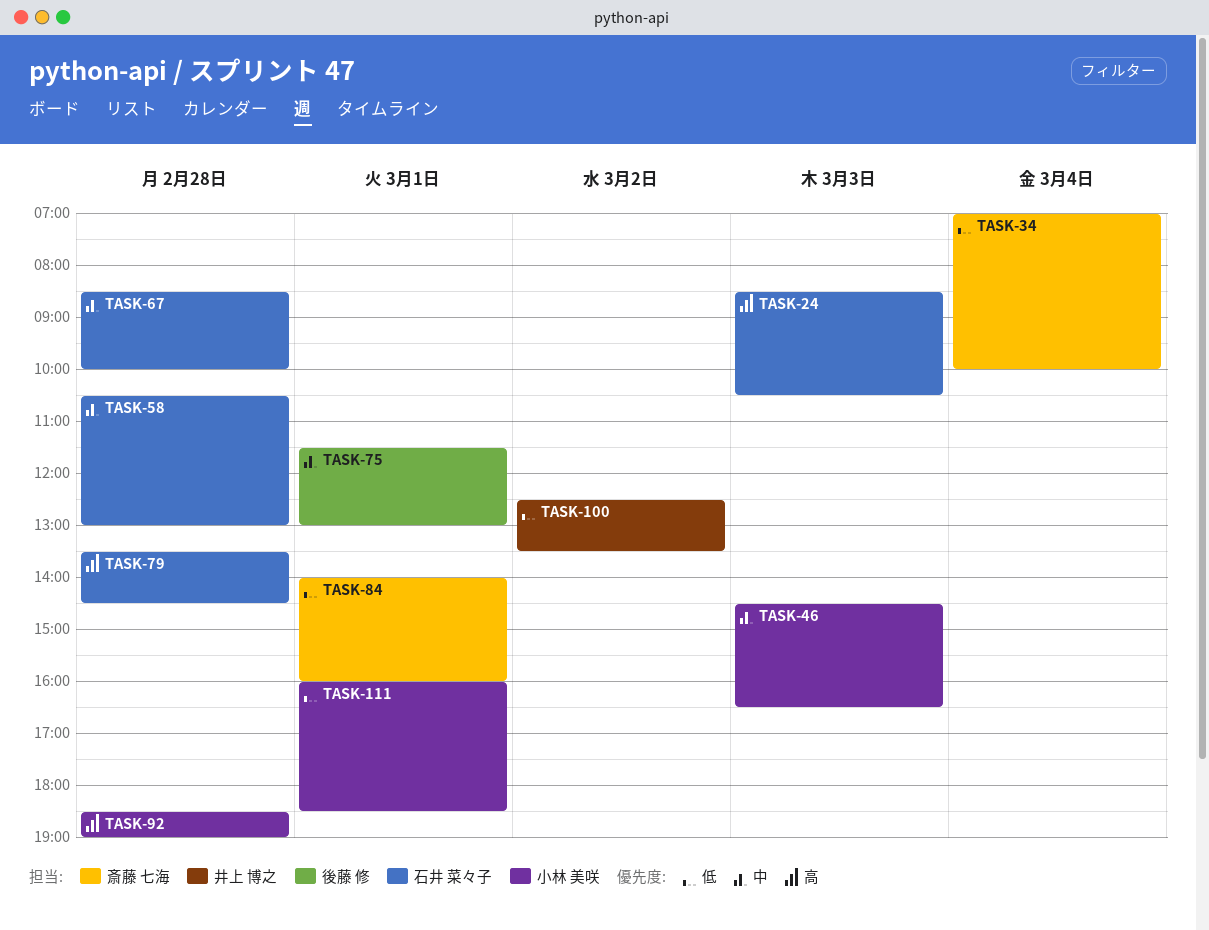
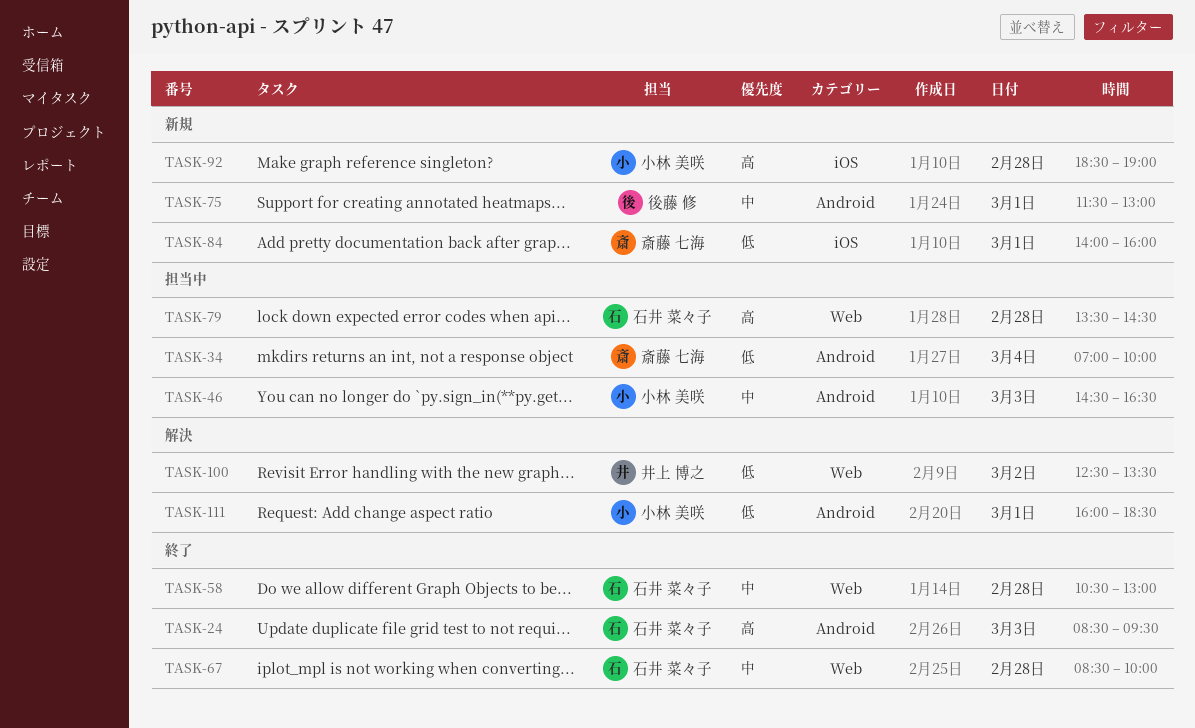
TASK-24, ends: 10:30 -> 09:30

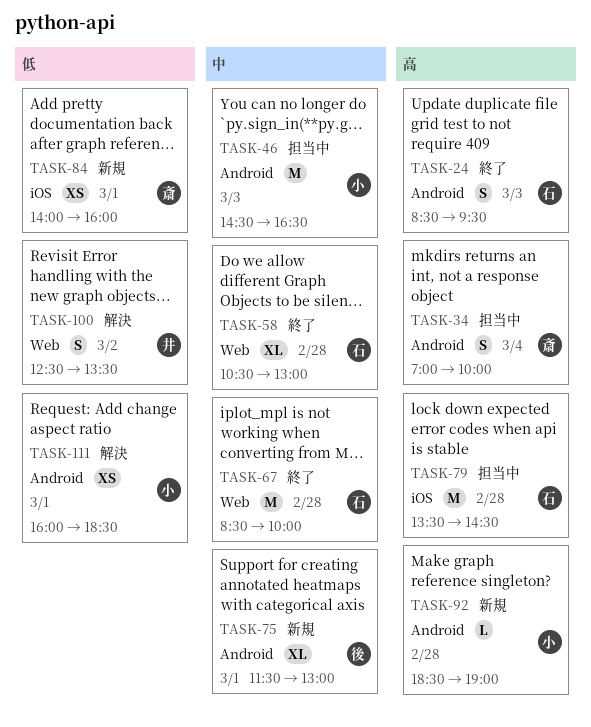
TASK-34, priority: 低 -> 高
TASK-79, label: Web -> iOS
TASK-92, label: iOS -> Android

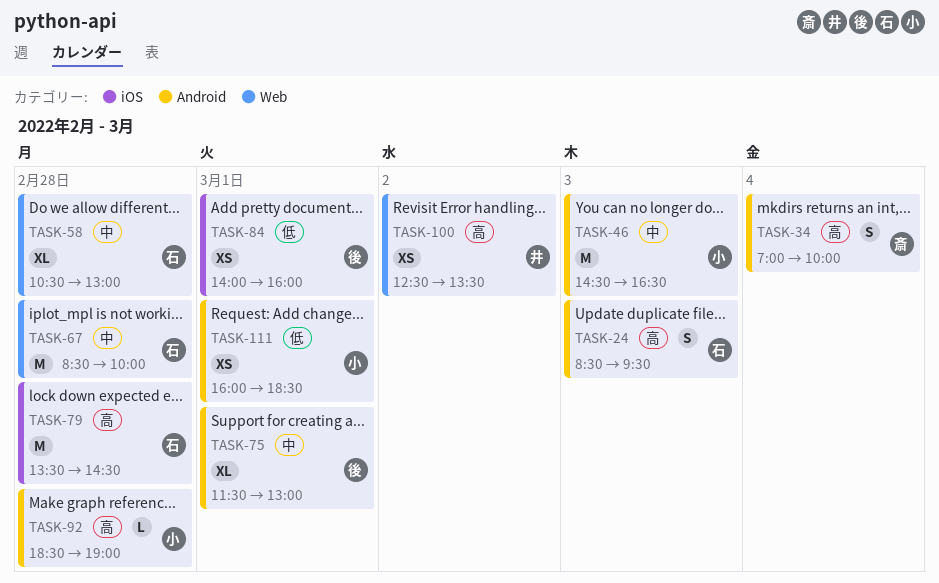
TASK-84, owner: 斎 -> 後
TASK-100, priority: 低 -> 高
TASK-100, estimate: S -> XS

